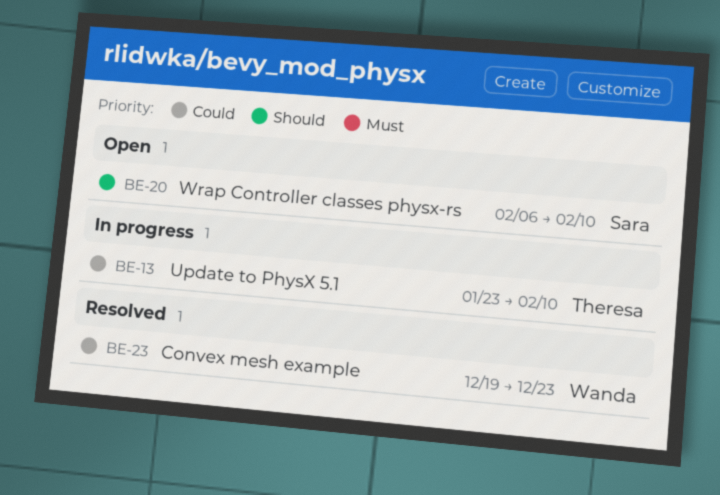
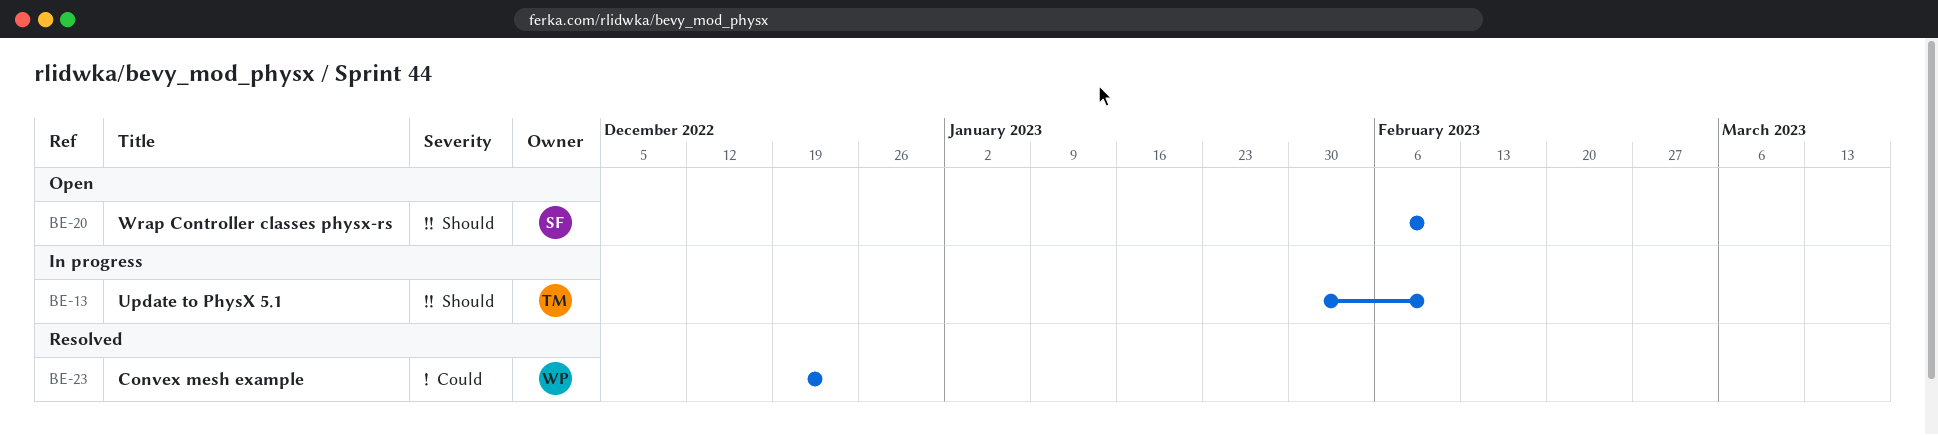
BE-13, priority: Could -> Should
BE-13, start: Jan 23 -> Jan 30

